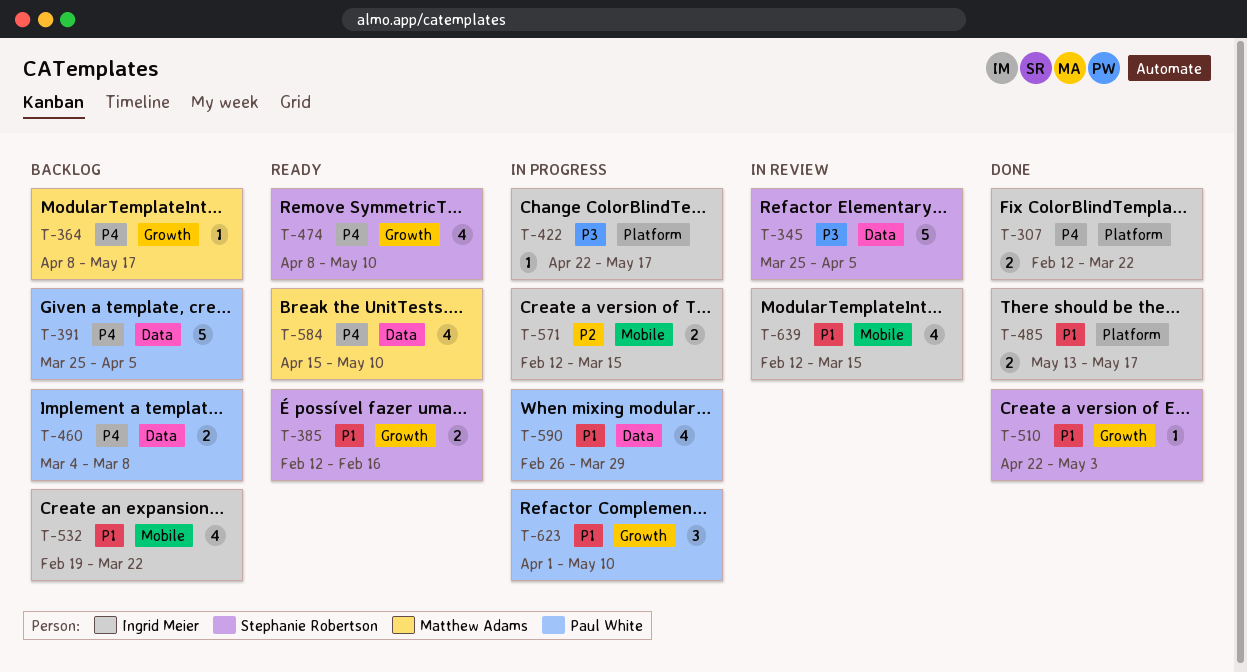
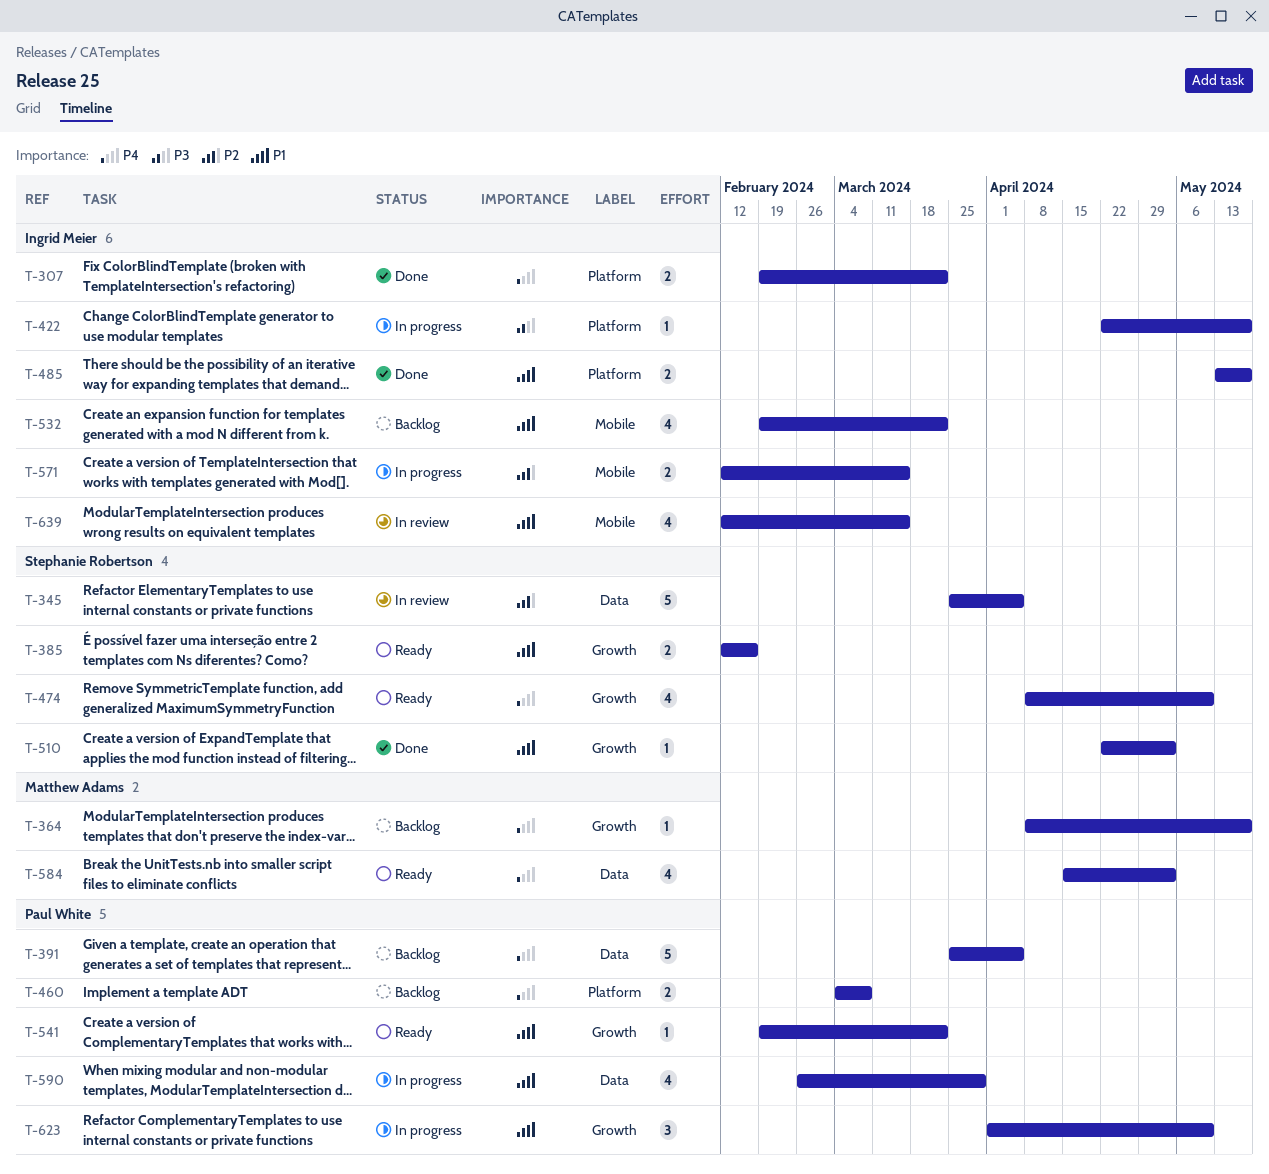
T-307, start: Feb 12 -> Feb 19
T-345, priority: P3 -> P2
T-460, label: Data -> Platform
T-541: none -> present
T-584, due: May 10 -> May 3

